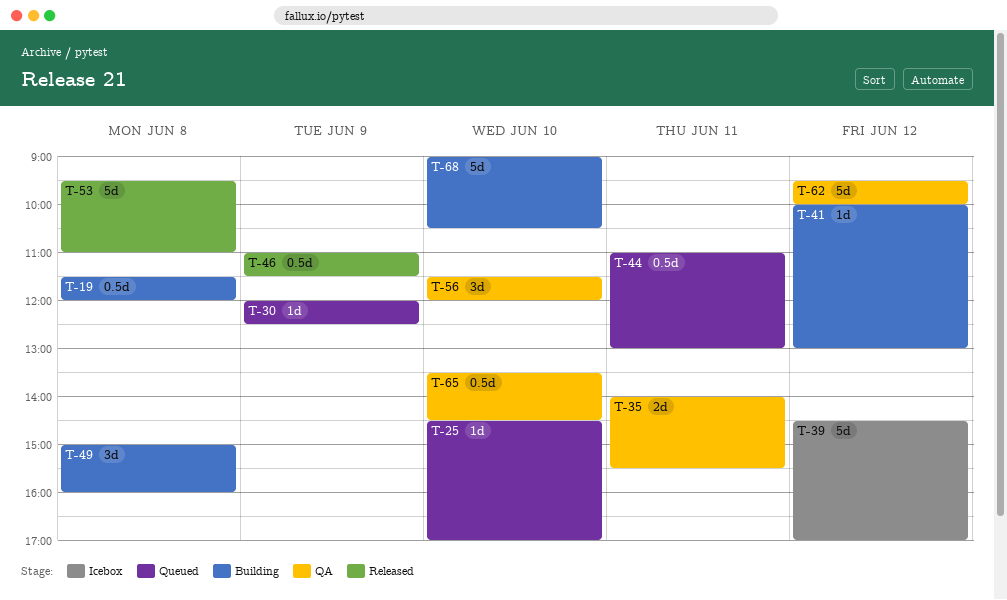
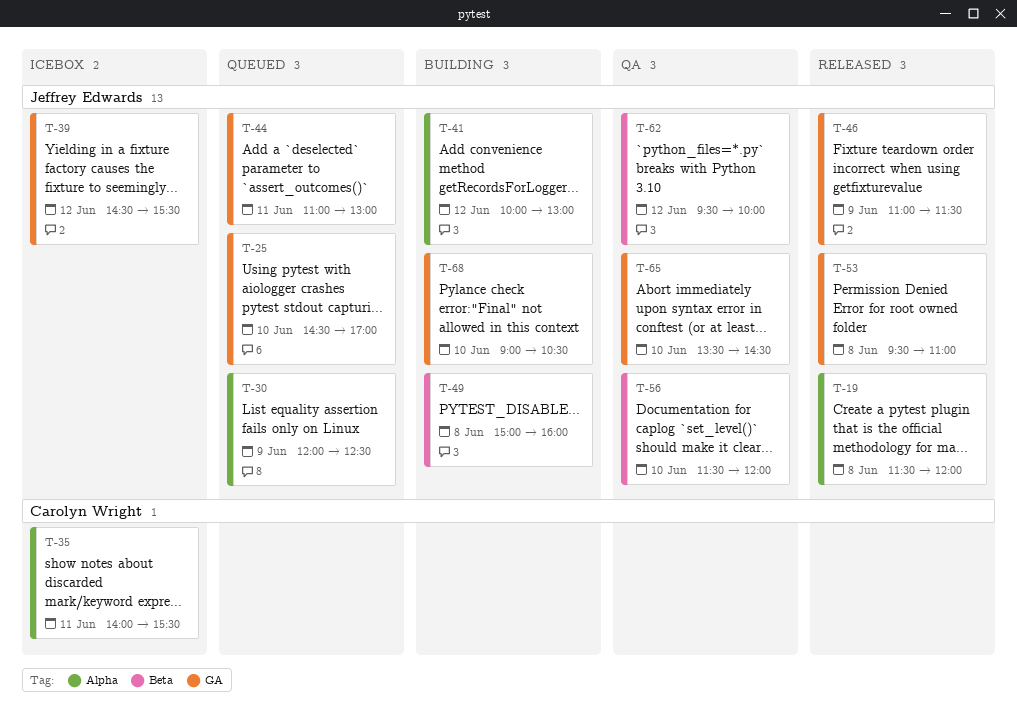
T-19, status: Building -> Released
T-35, status: QA -> Icebox
T-39, ends: 17:00 -> 15:30

